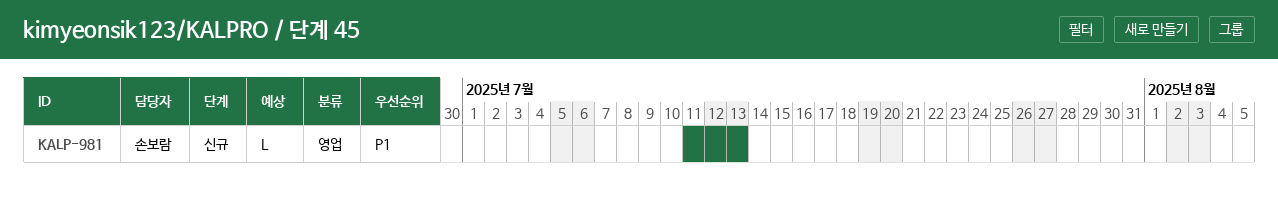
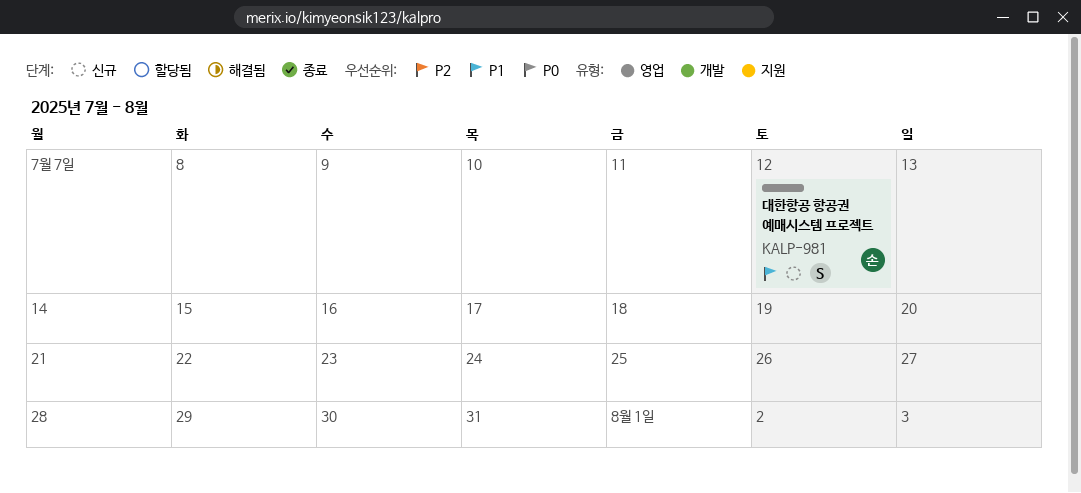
KALP-981, estimate: L -> S
KALP-981, due: Jul 13 -> Jul 12

